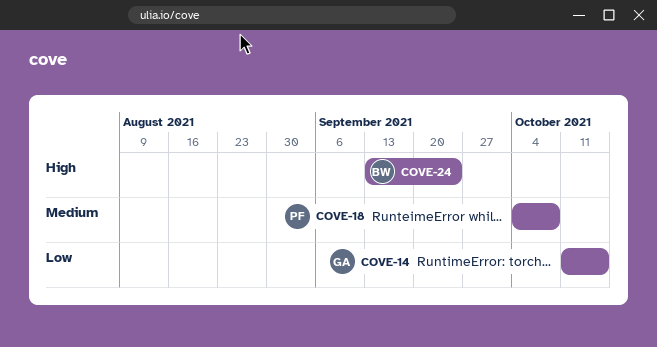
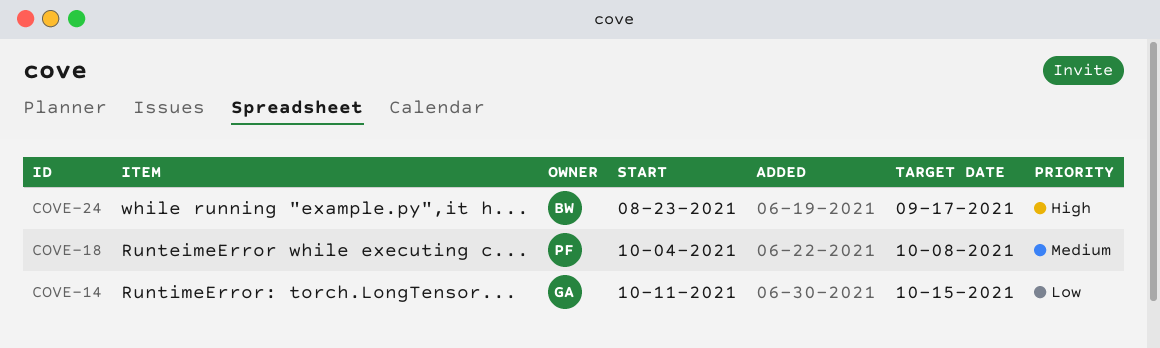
COVE-24, start: Sep 13 -> Aug 23
COVE-24, due: Sep 24 -> Sep 17

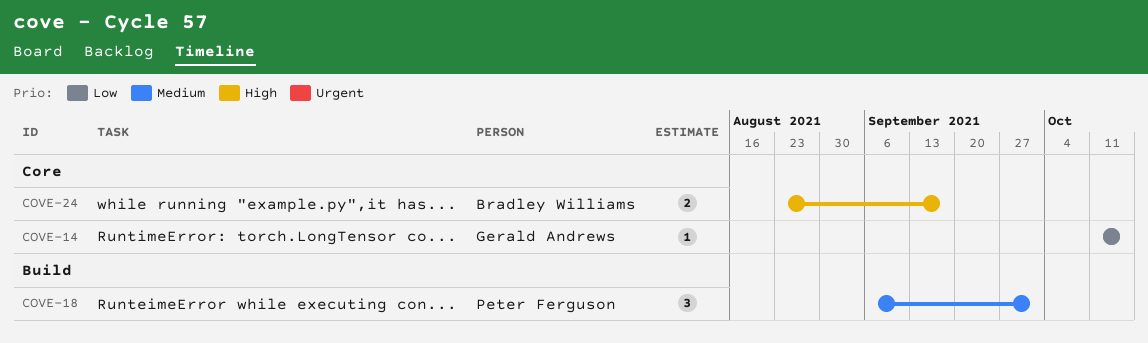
COVE-18, start: Oct 4 -> Sep 6
COVE-18, due: Oct 8 -> Oct 1

